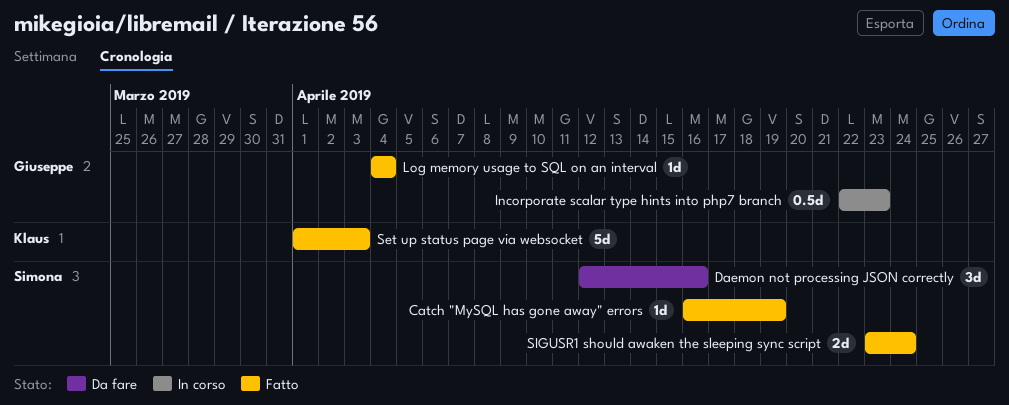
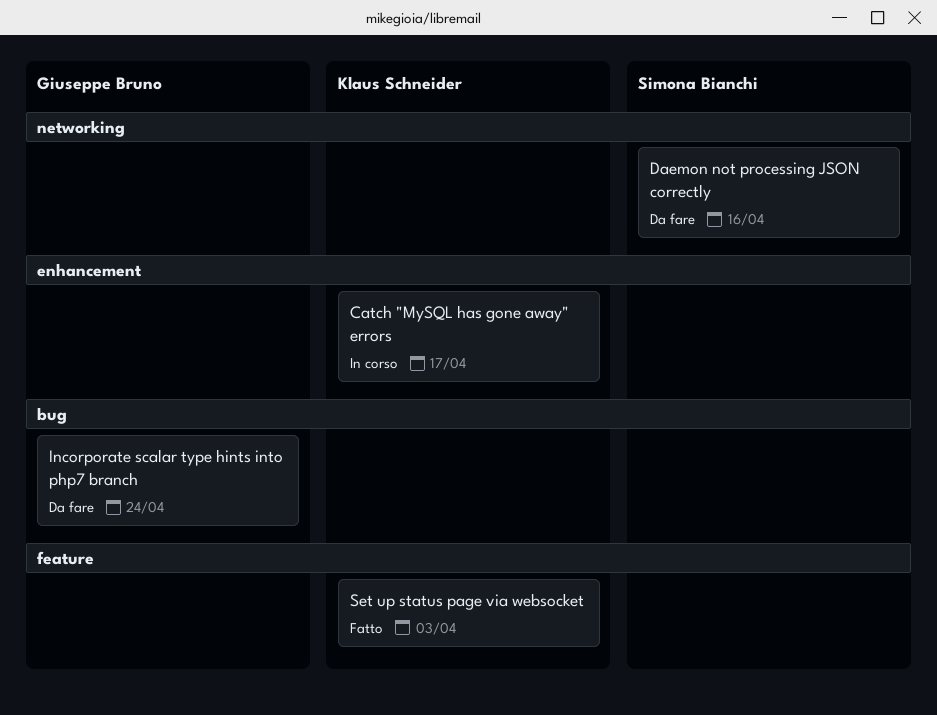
Catch "MySQL has gone away" errors, status: Fatto -> In corso
Catch "MySQL has gone away" errors, owner: Simona Bianchi -> Klaus Schneider
Catch "MySQL has gone away" errors, due: Apr 19 -> Apr 17
Incorporate scalar type hints into php7 branch, status: In corso -> Da fare
Incorporate scalar type hints into php7 branch, due: Apr 23 -> Apr 24
Log memory usage to SQL on an interval: present -> none
SIGUSR1 should awaken the sleeping sync script: present -> none

